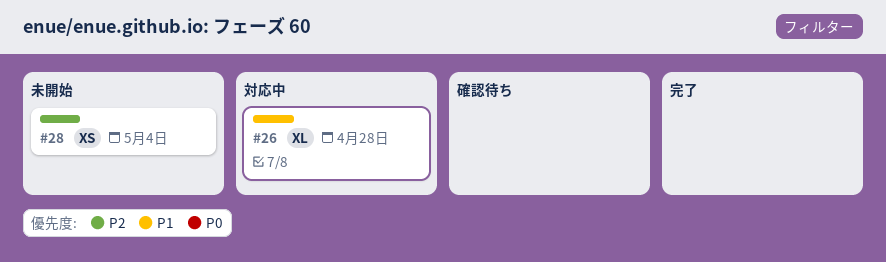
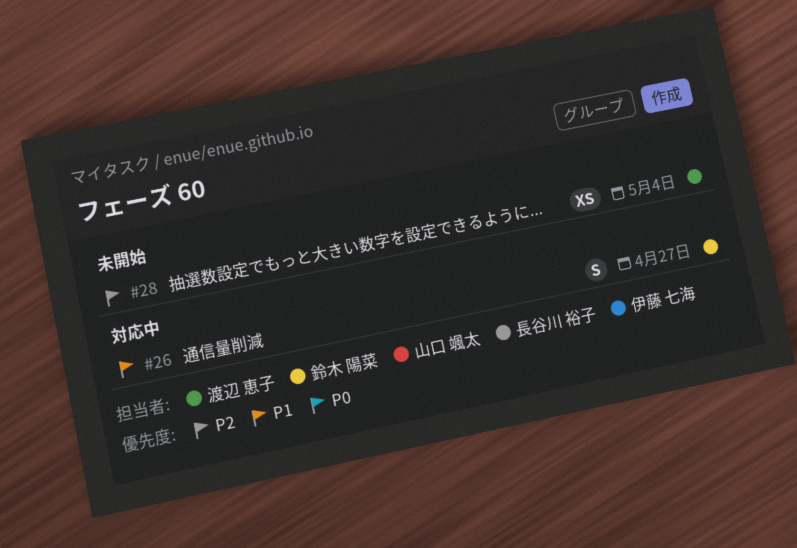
#26, estimate: XL -> S
#26, due: Apr 28 -> Apr 27

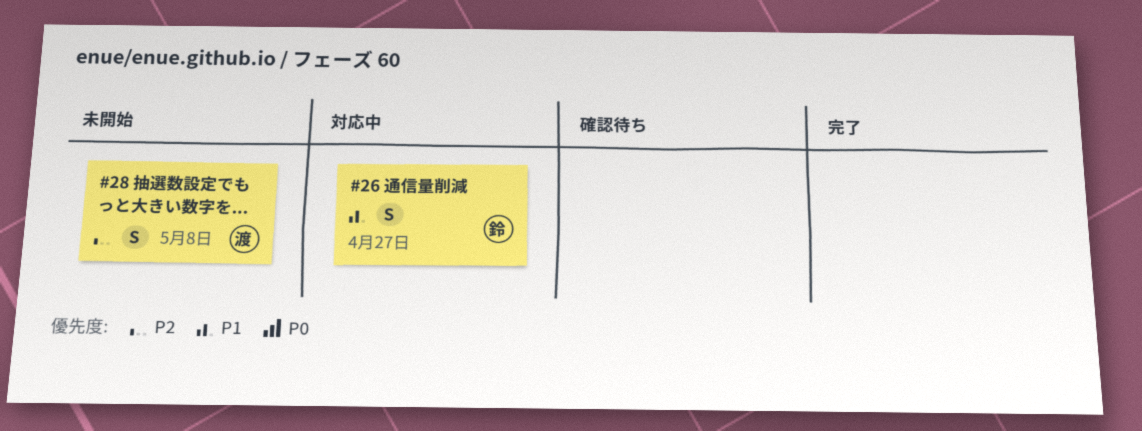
#28, estimate: XS -> S
#28, due: May 4 -> May 8

